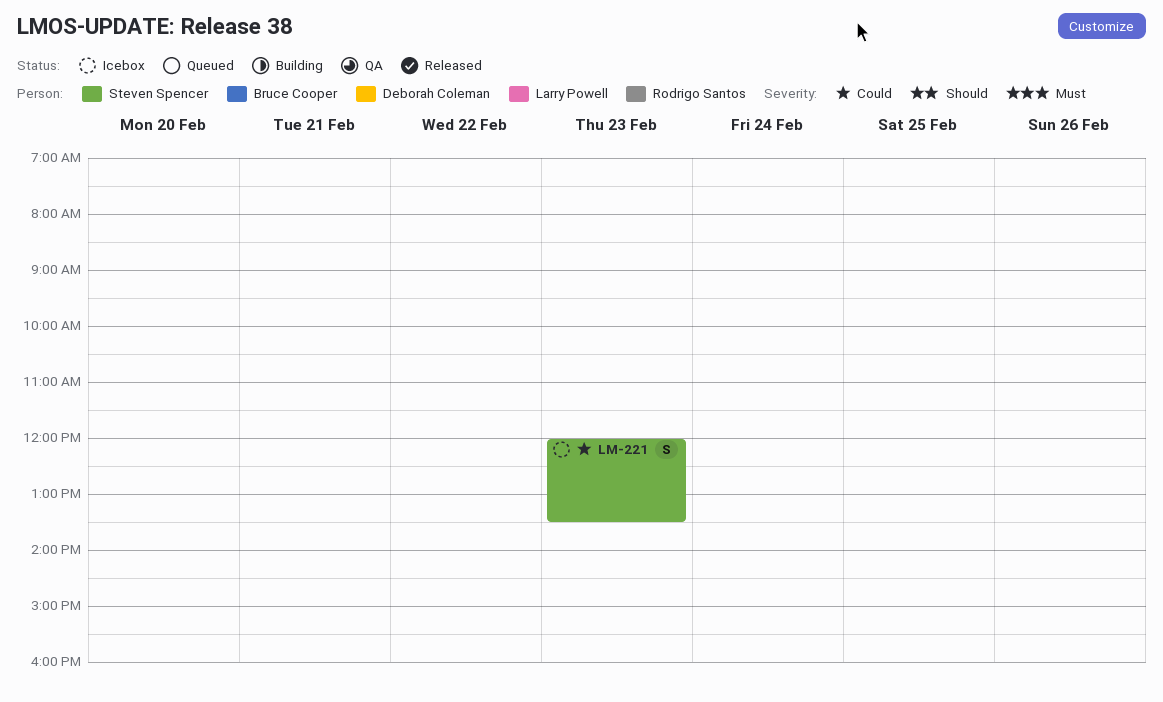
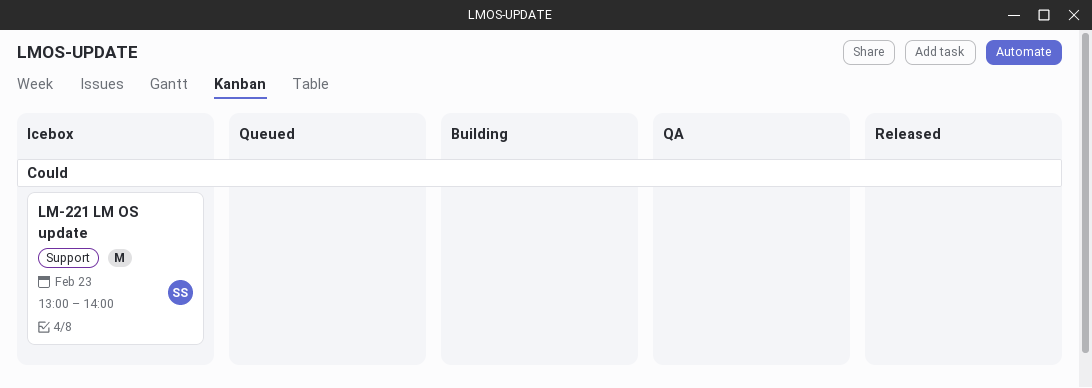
LM-221, estimate: S -> M
LM-221, begins: 12:00 -> 13:00
LM-221, ends: 13:30 -> 14:00

